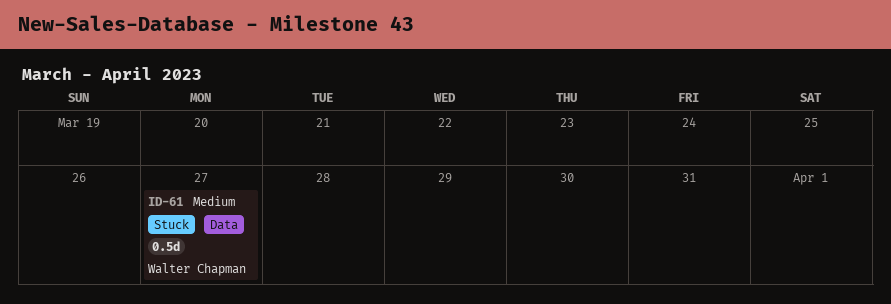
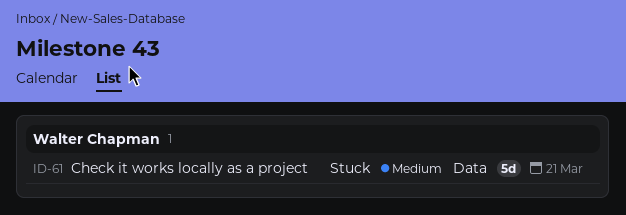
ID-61, estimate: 0.5d -> 5d
ID-61, due: Mar 27 -> Mar 21

